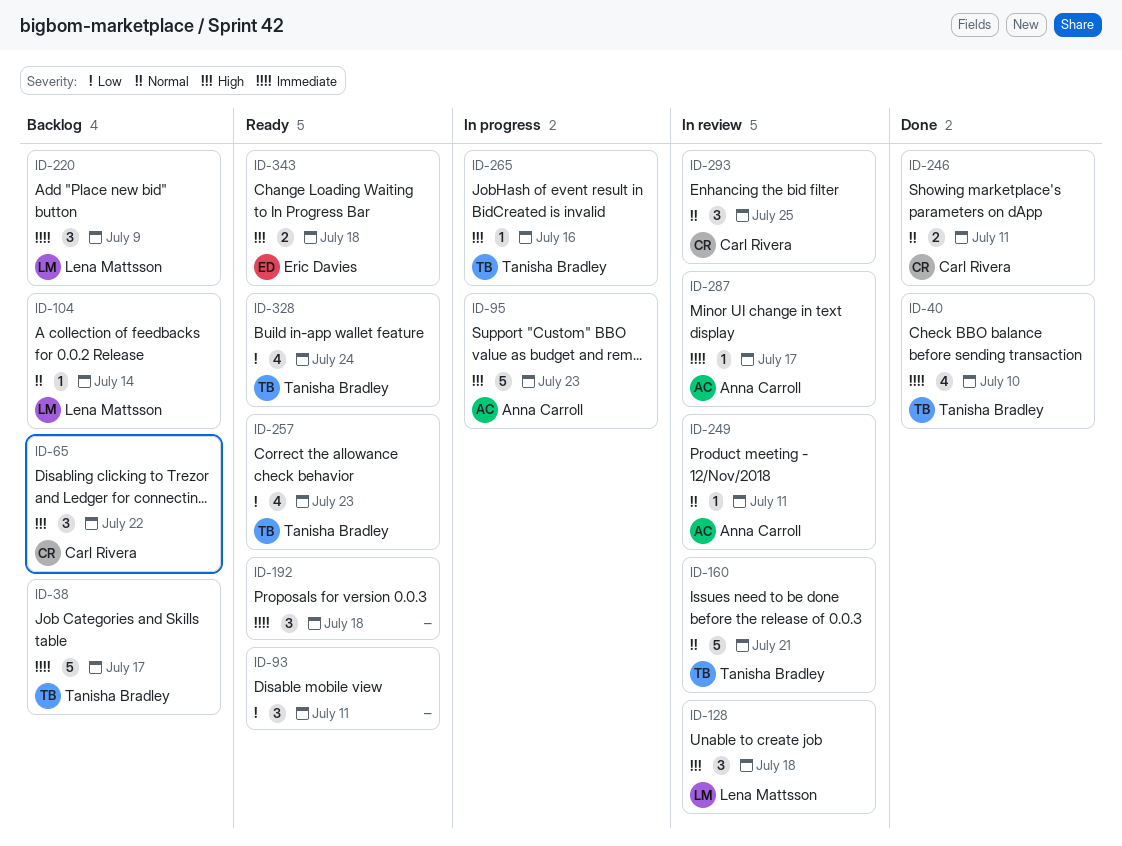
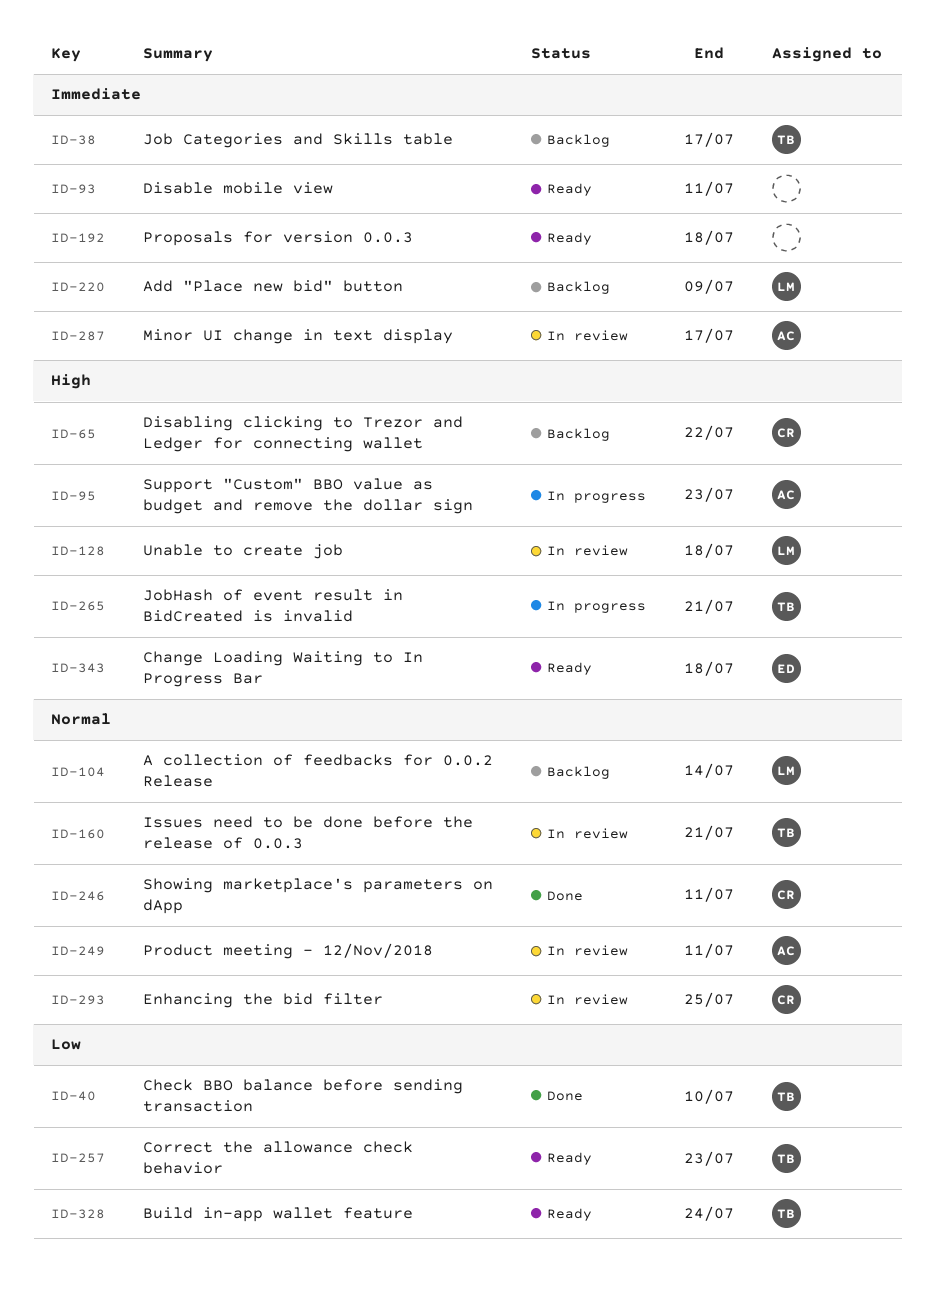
ID-40, priority: Immediate -> Low
ID-93, priority: Low -> Immediate
ID-265, due: Jul 16 -> Jul 21

